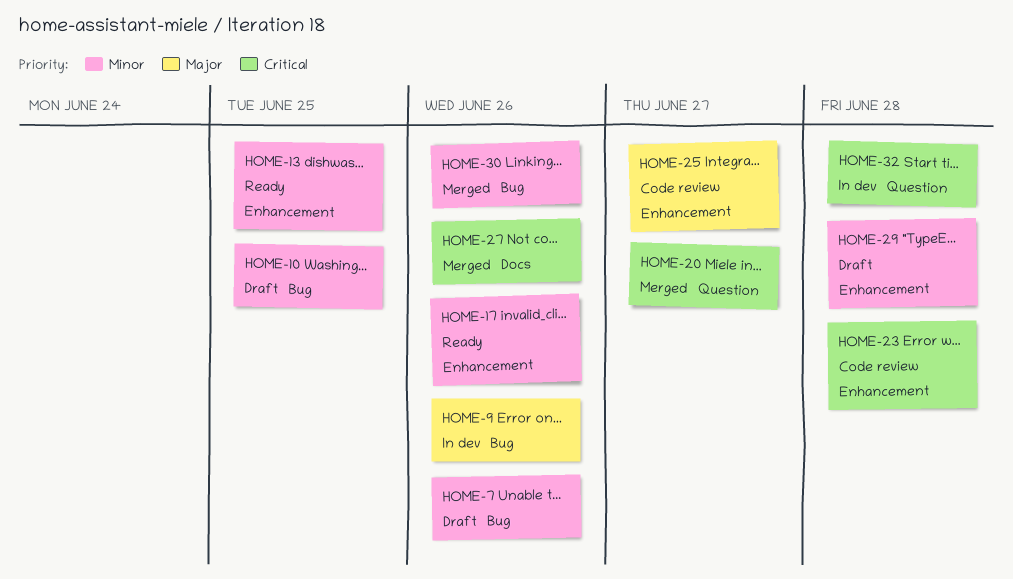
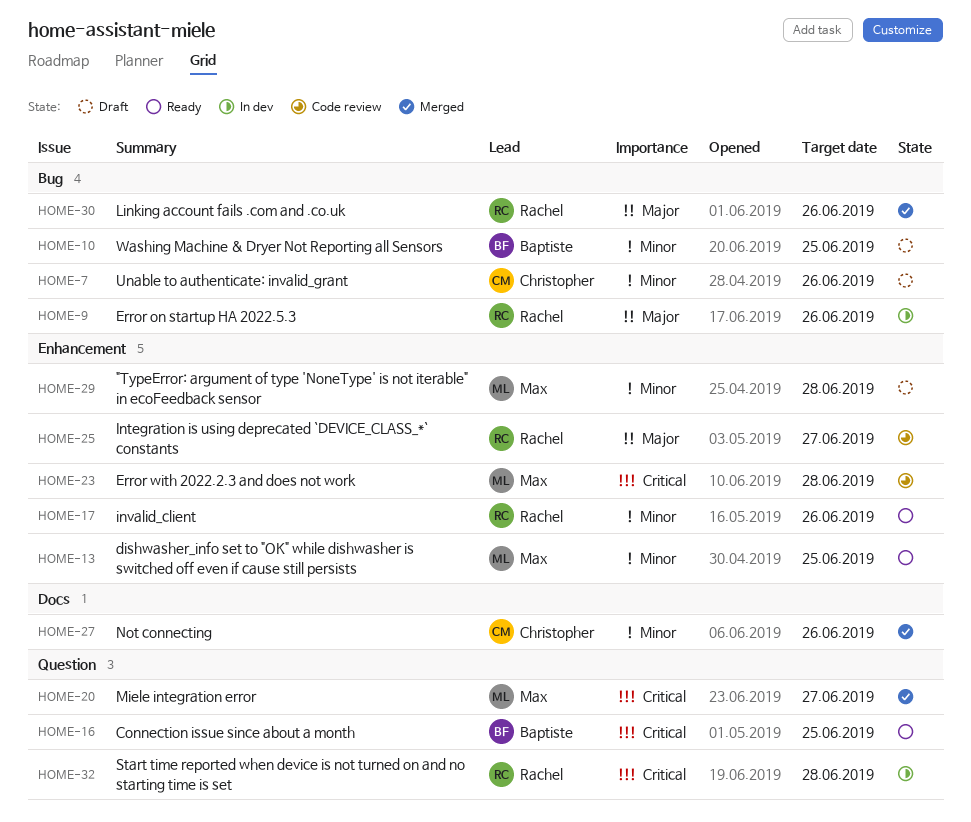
HOME-16: none -> present
HOME-27, priority: Critical -> Minor
HOME-30, priority: Minor -> Major

